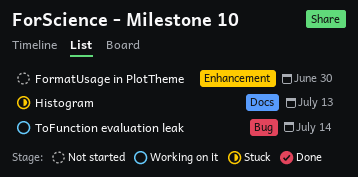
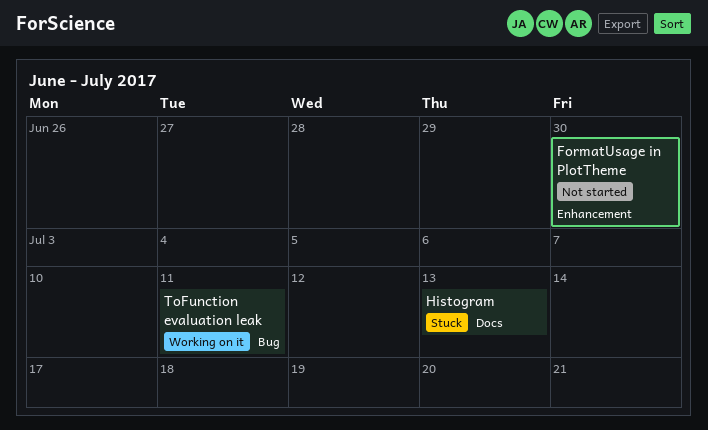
ToFunction evaluation leak, due: Jul 14 -> Jul 11

